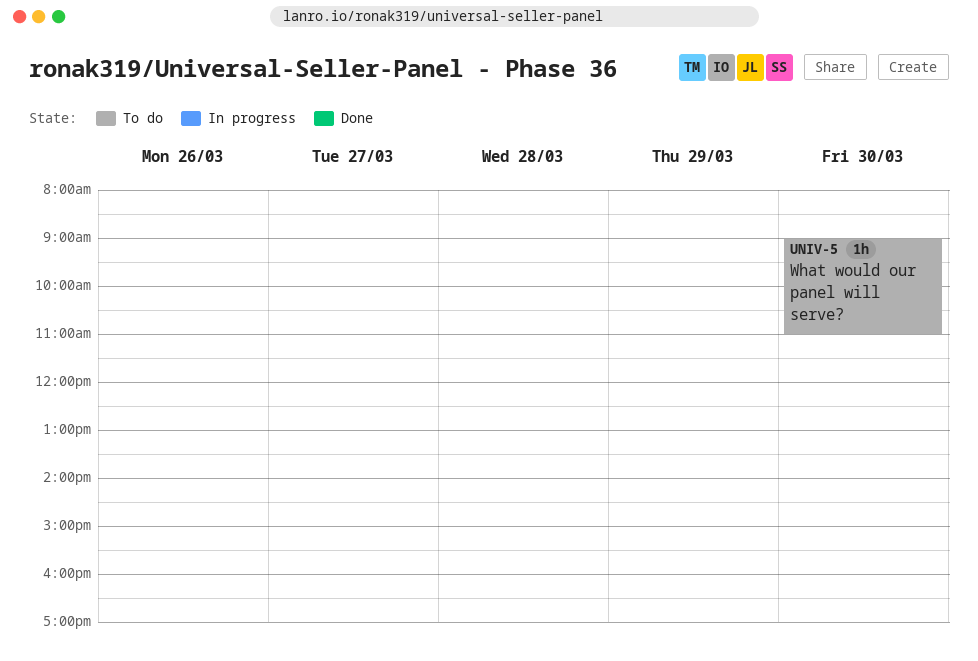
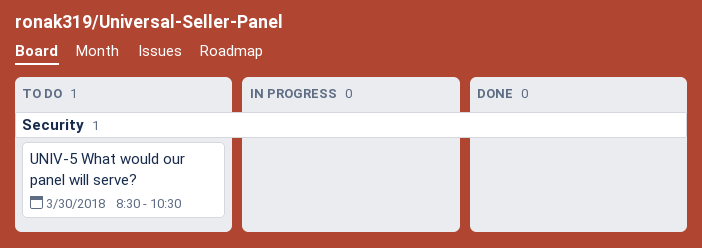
UNIV-5, begins: 09:00 -> 08:30
UNIV-5, ends: 11:00 -> 10:30

